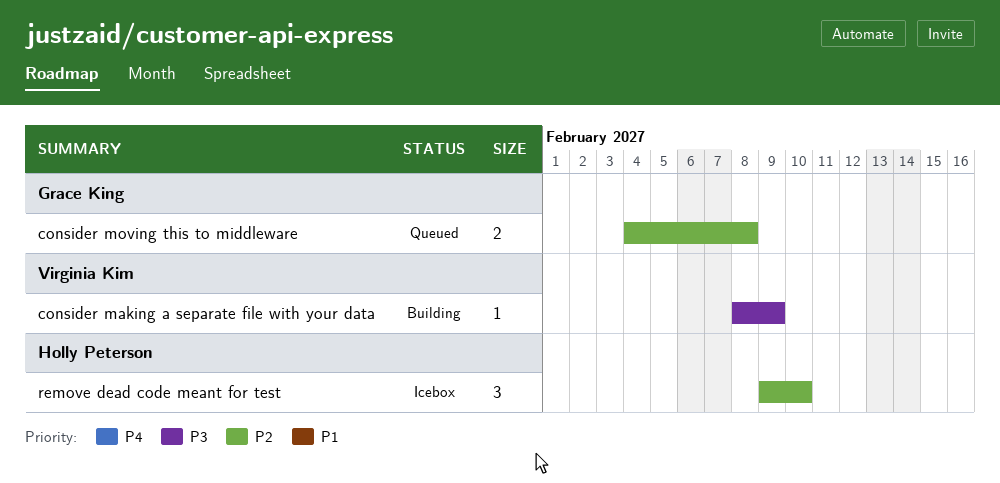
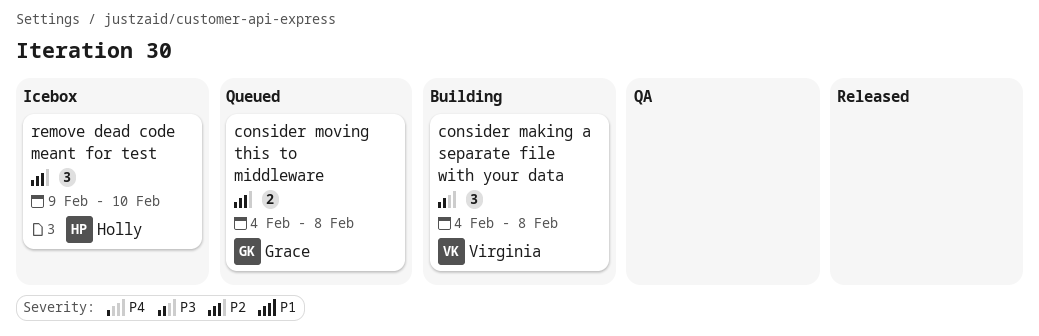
consider making a separate file with your data, estimate: 1 -> 3
consider making a separate file with your data, start: Feb 8 -> Feb 4
consider making a separate file with your data, due: Feb 9 -> Feb 8

